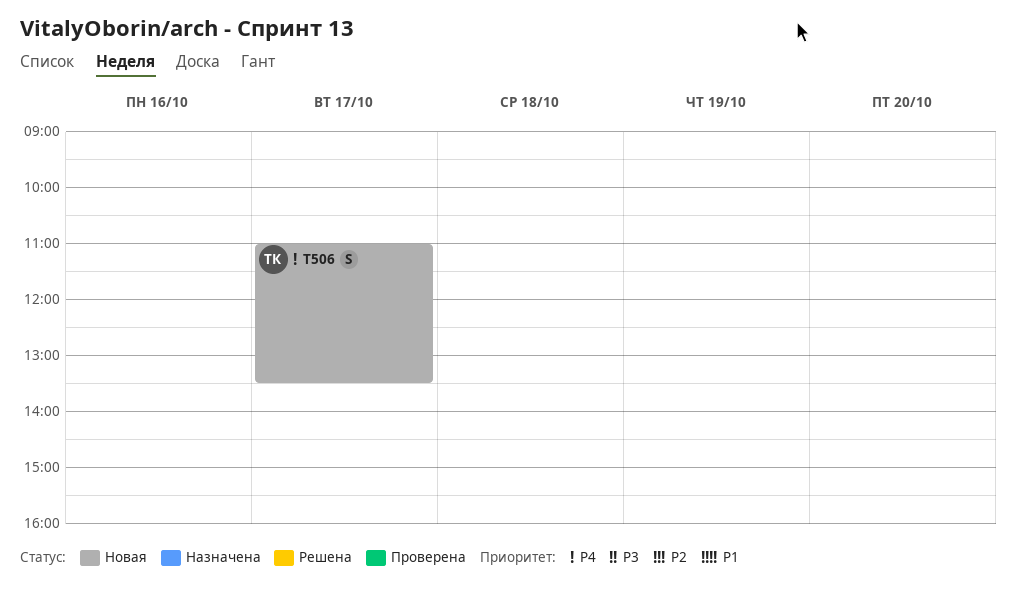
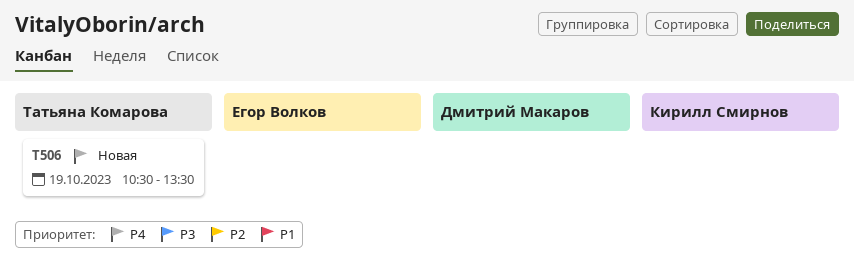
T506, day: Oct 17 -> Oct 19
T506, begins: 11:00 -> 10:30

